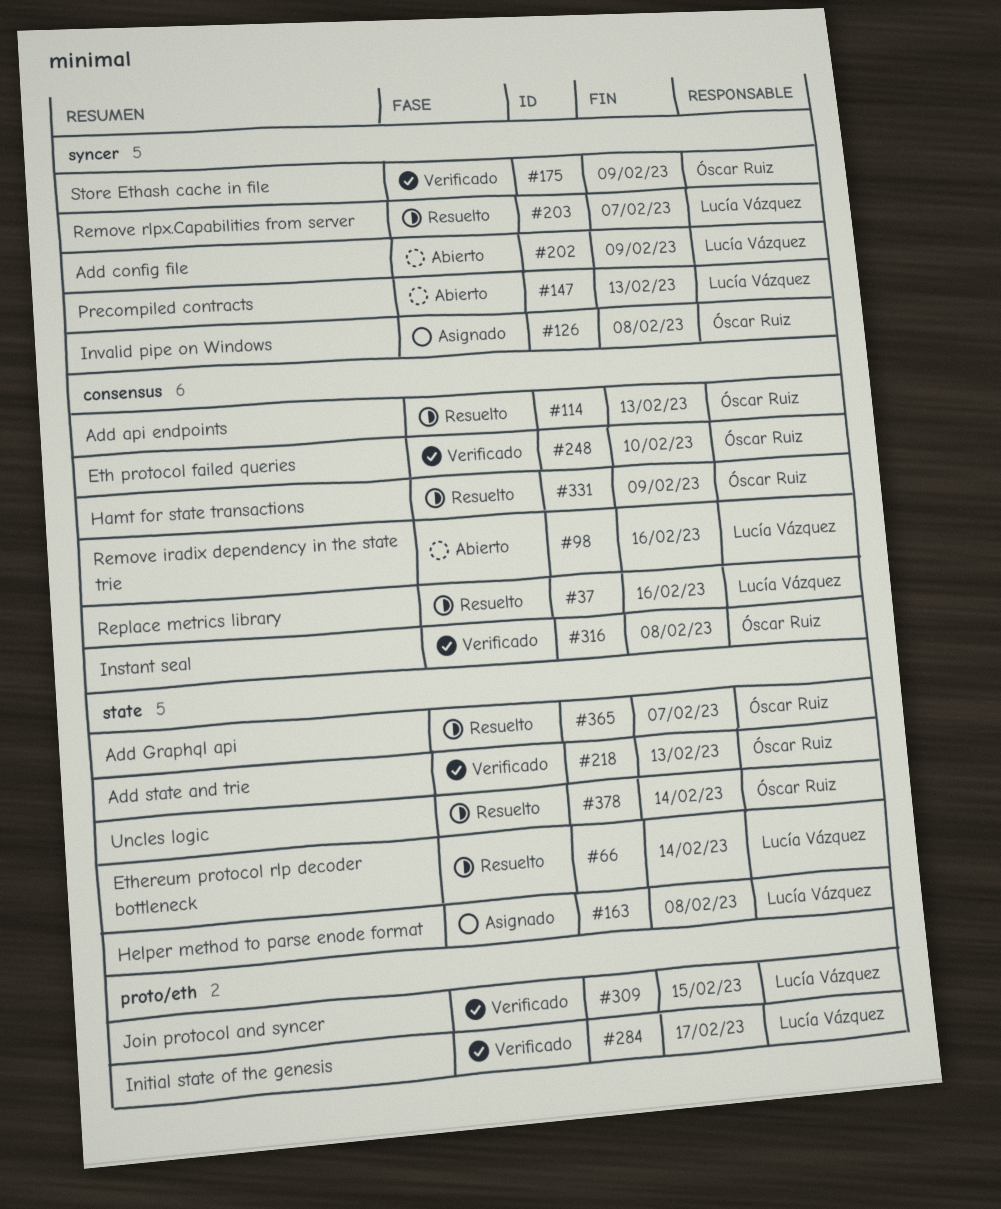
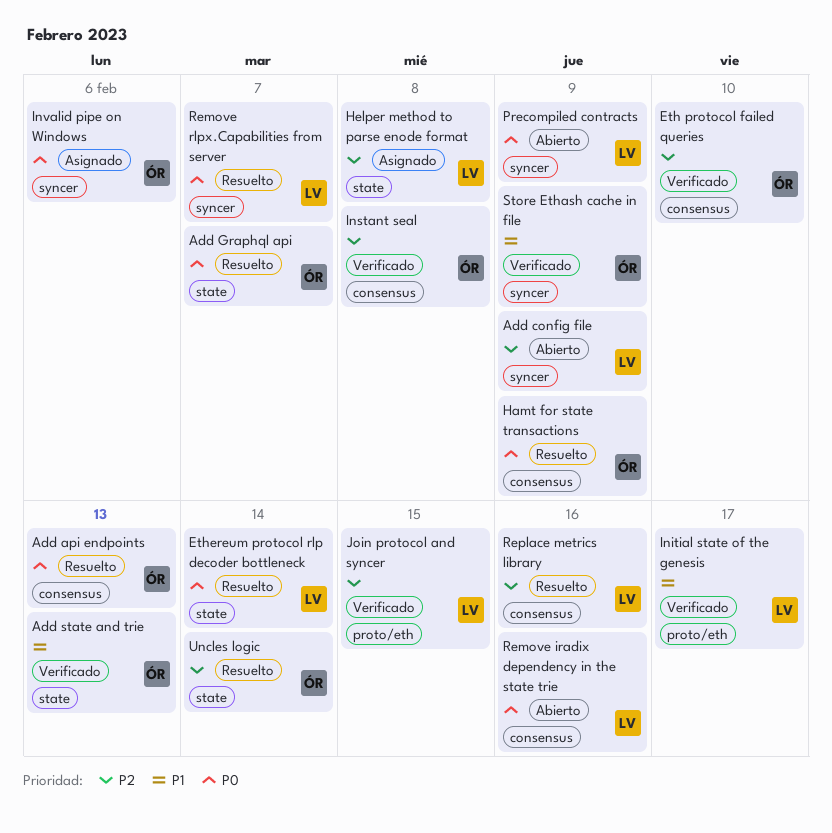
Invalid pipe on Windows, due: Feb 8 -> Feb 6
Precompiled contracts, due: Feb 13 -> Feb 9

